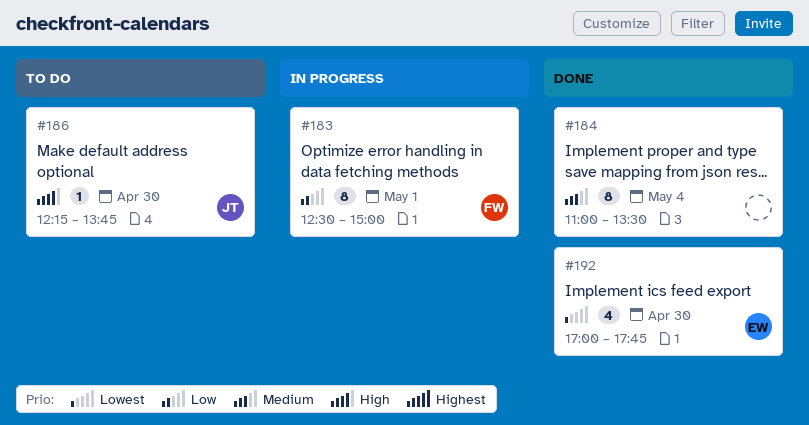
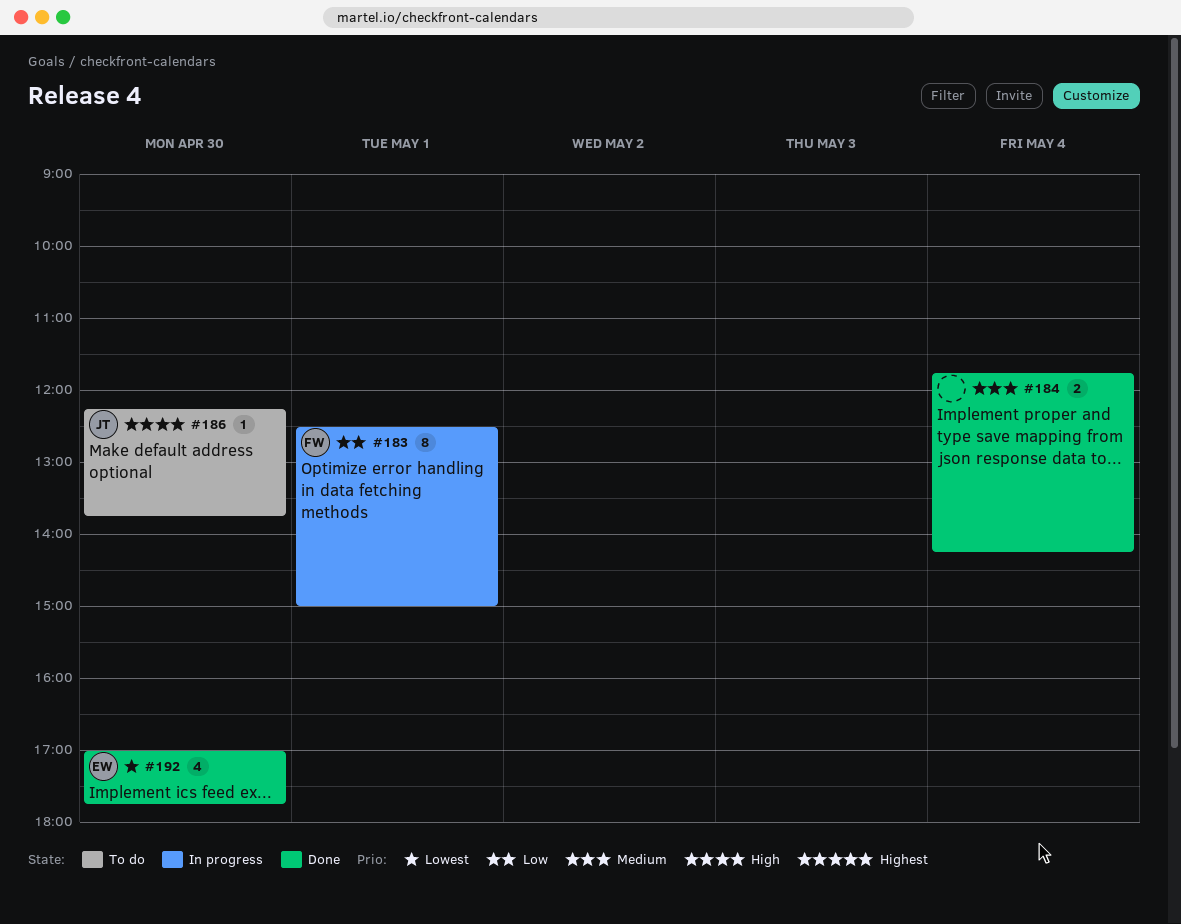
#184, estimate: 8 -> 2
#184, begins: 11:00 -> 11:45
#184, ends: 13:30 -> 14:15

